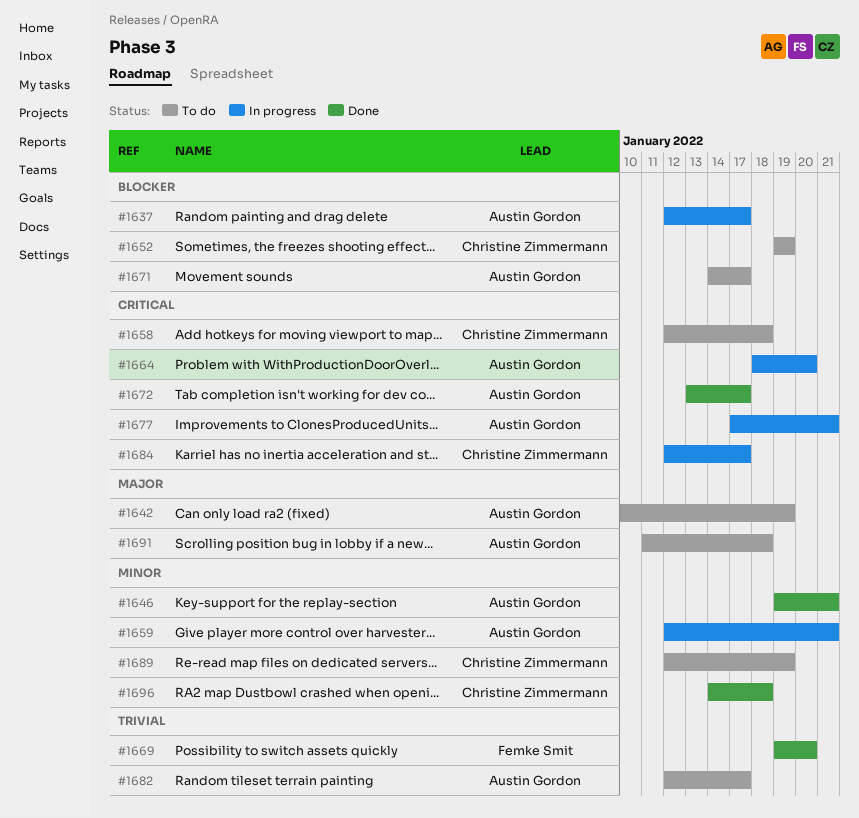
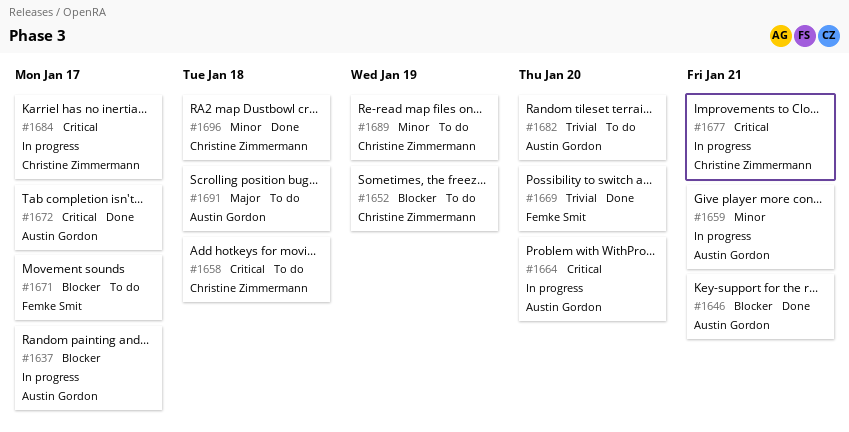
#1642: present -> none
#1646, priority: Minor -> Blocker
#1671, owner: Austin Gordon -> Femke Smit
#1677, owner: Austin Gordon -> Christine Zimmermann
#1682, due: Jan 17 -> Jan 20

